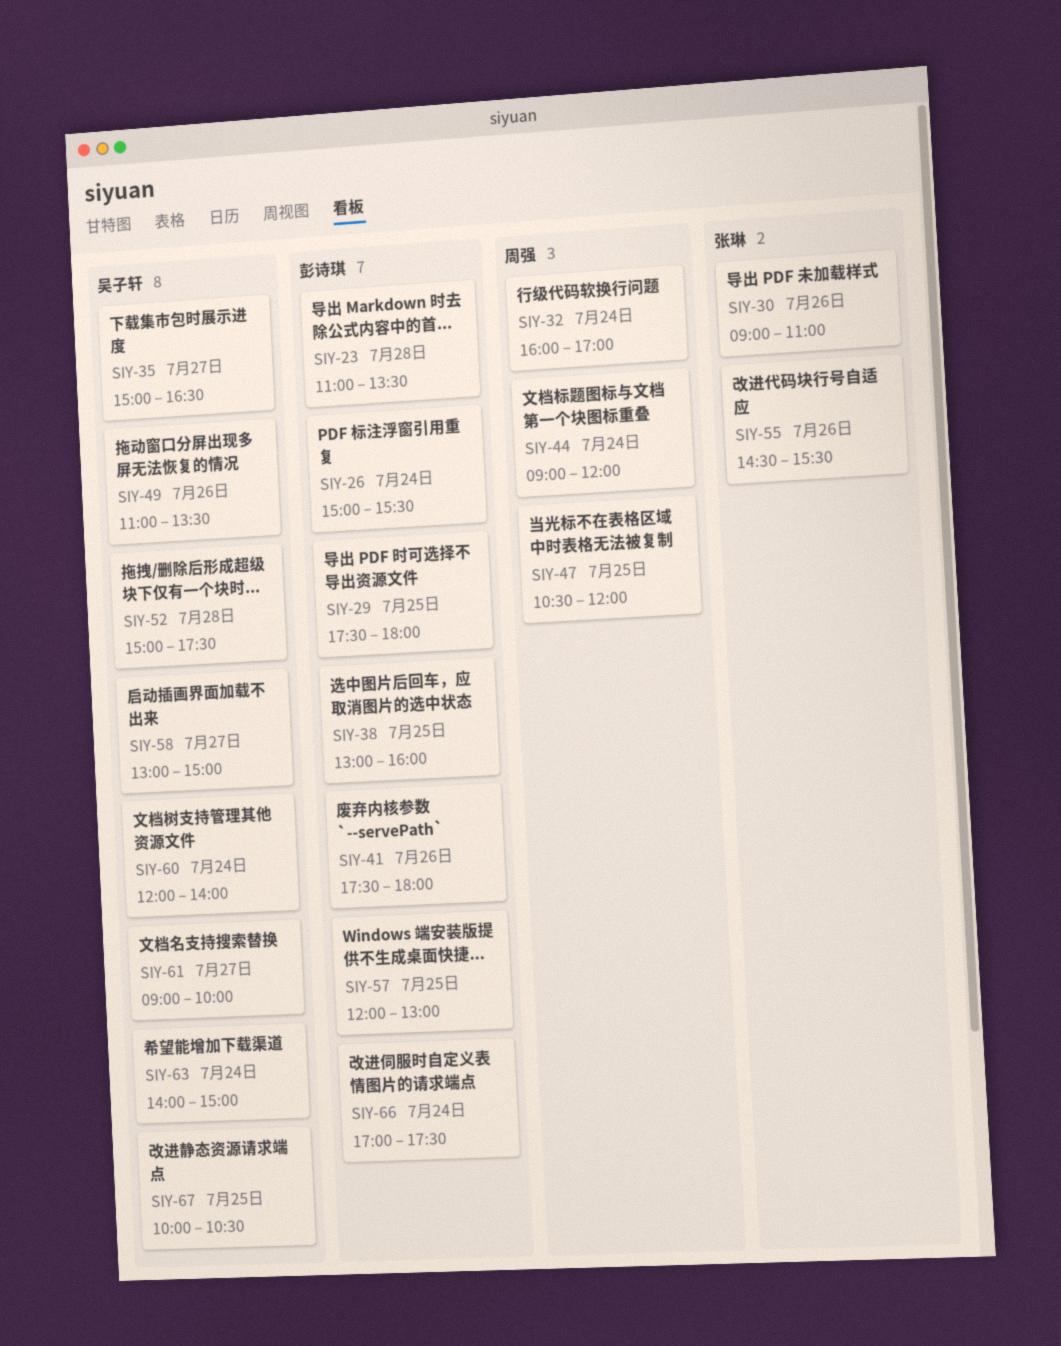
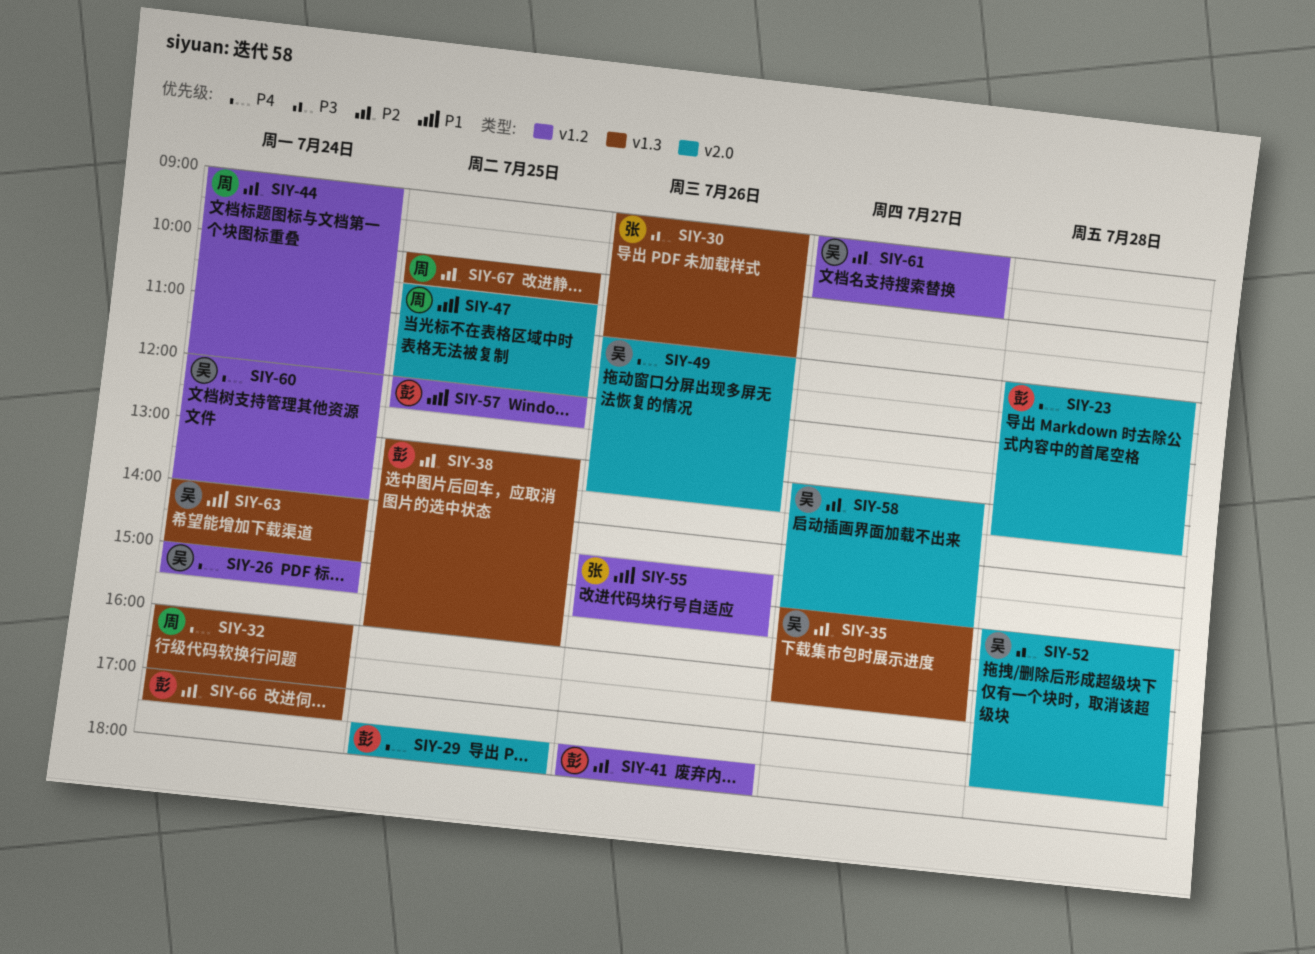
SIY-26, owner: 彭诗琪 -> 吴子轩
SIY-57, ends: 13:00 -> 12:30
SIY-67, owner: 吴子轩 -> 周强

